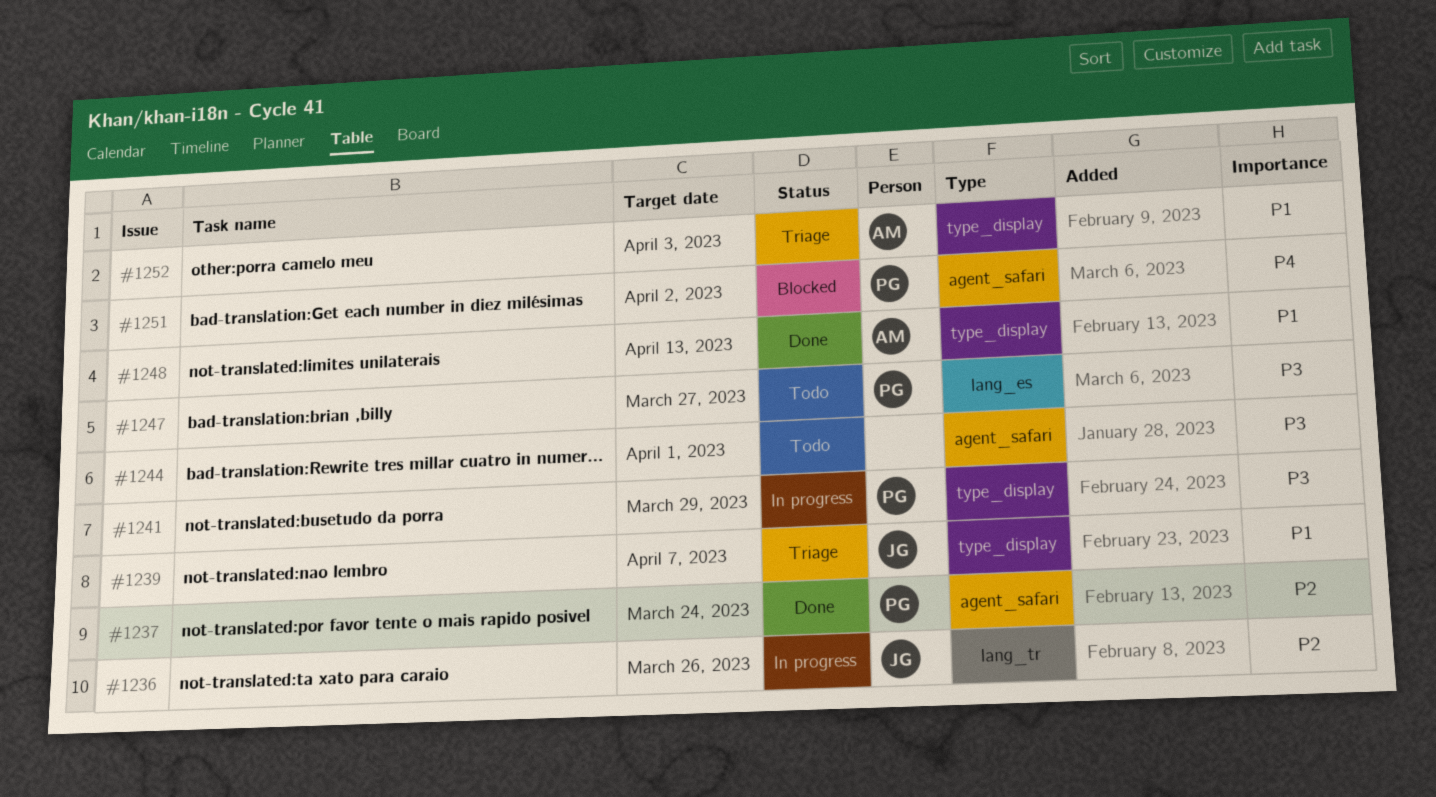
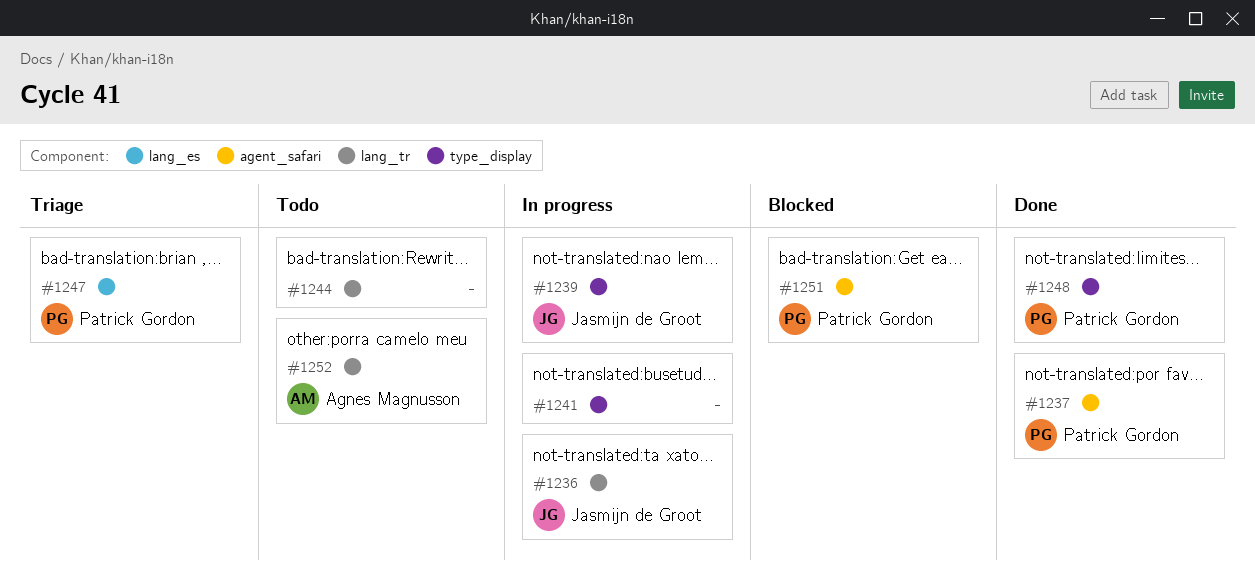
#1239, status: Triage -> In progress
#1241, owner: Patrick Gordon -> none
#1244, label: agent_safari -> lang_tr
#1247, status: Todo -> Triage
#1248, owner: Agnes Magnusson -> Patrick Gordon
#1252, status: Triage -> Todo
#1252, label: type_display -> lang_tr

